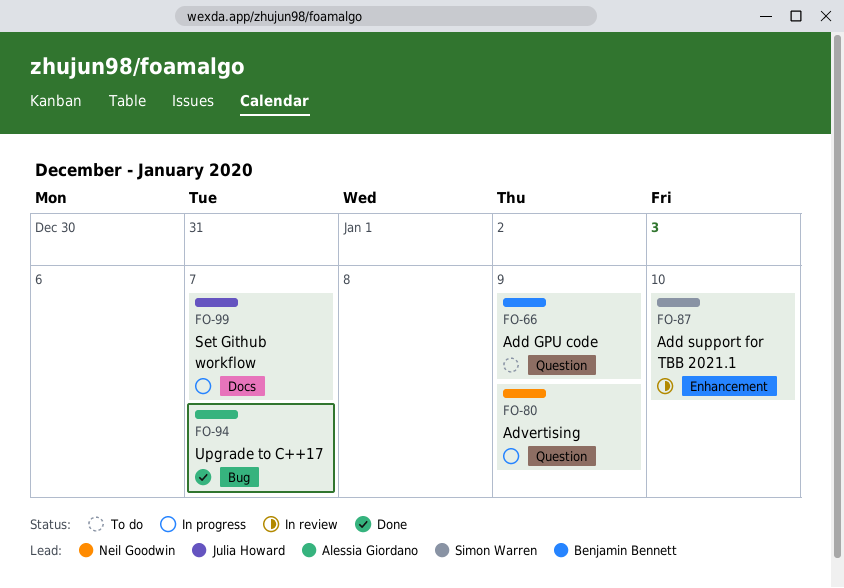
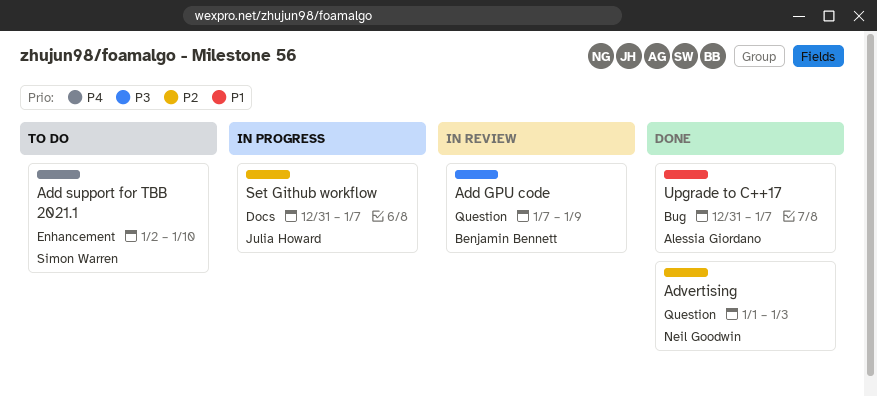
Add GPU code, status: To do -> In review
Add support for TBB 2021.1, status: In review -> To do
Advertising, status: In progress -> Done
Advertising, due: Jan 9 -> Jan 3

